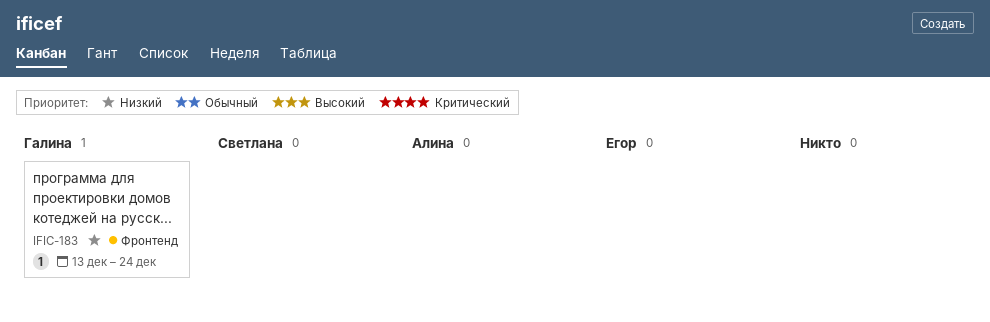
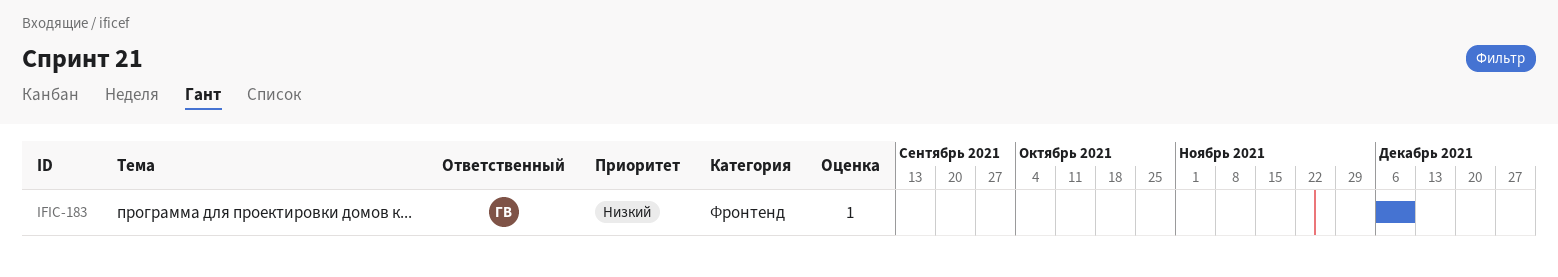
IFIC-183, start: Dec 13 -> Dec 6
IFIC-183, due: Dec 24 -> Dec 10

